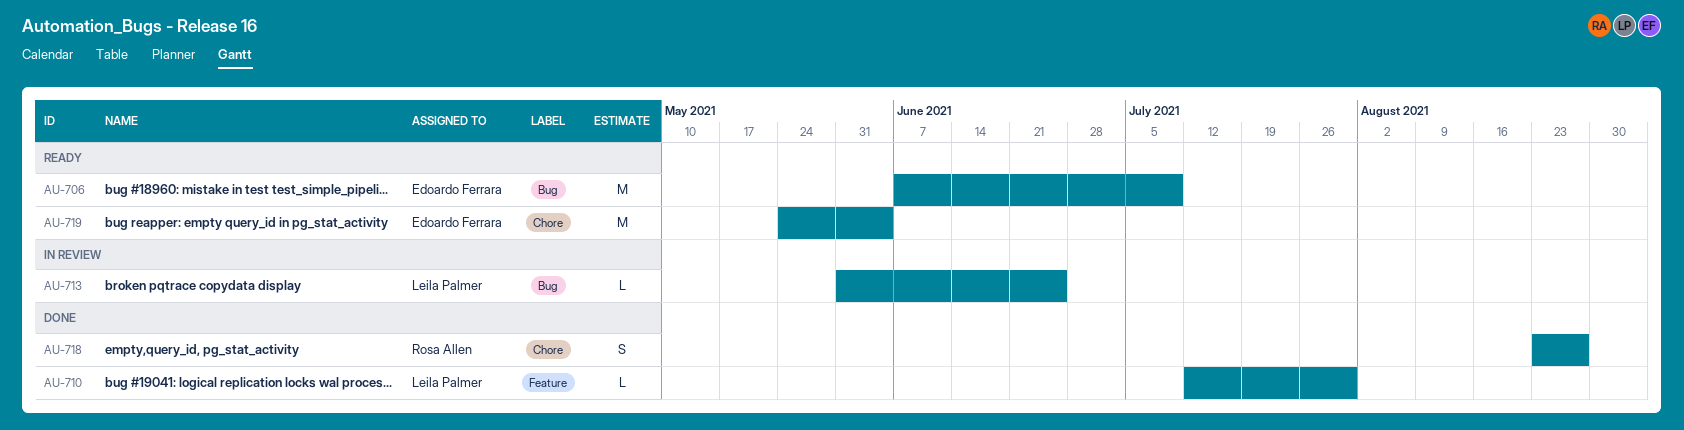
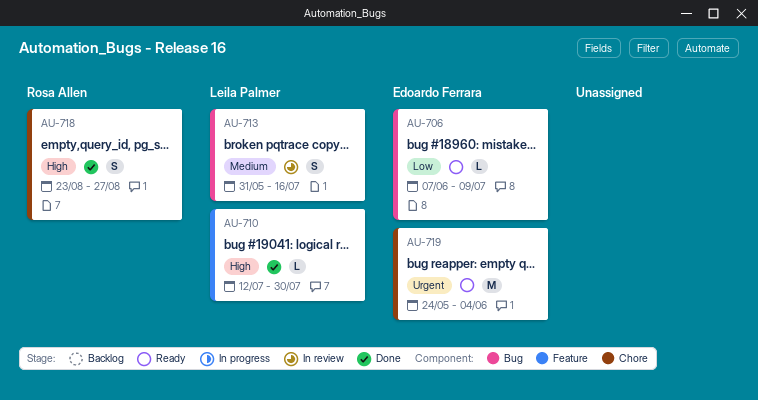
AU-706, estimate: M -> L
AU-713, estimate: L -> S
AU-713, due: Jun 25 -> Jul 16

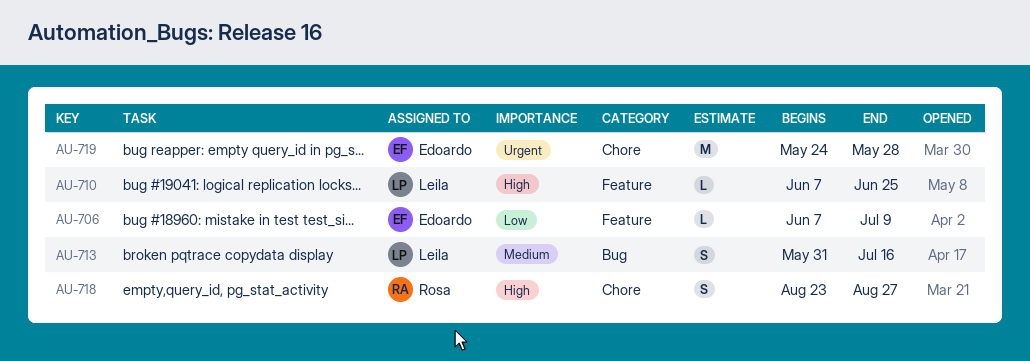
AU-706, label: Bug -> Feature
AU-710, start: Jul 12 -> Jun 7
AU-710, due: Jul 30 -> Jun 25
AU-719, due: Jun 4 -> May 28

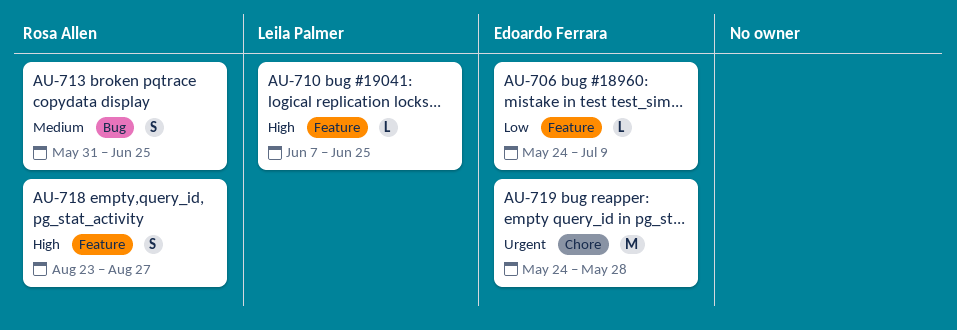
AU-706, start: Jun 7 -> May 24
AU-713, owner: Leila Palmer -> Rosa Allen
AU-713, due: Jul 16 -> Jun 25
AU-718, label: Chore -> Feature

